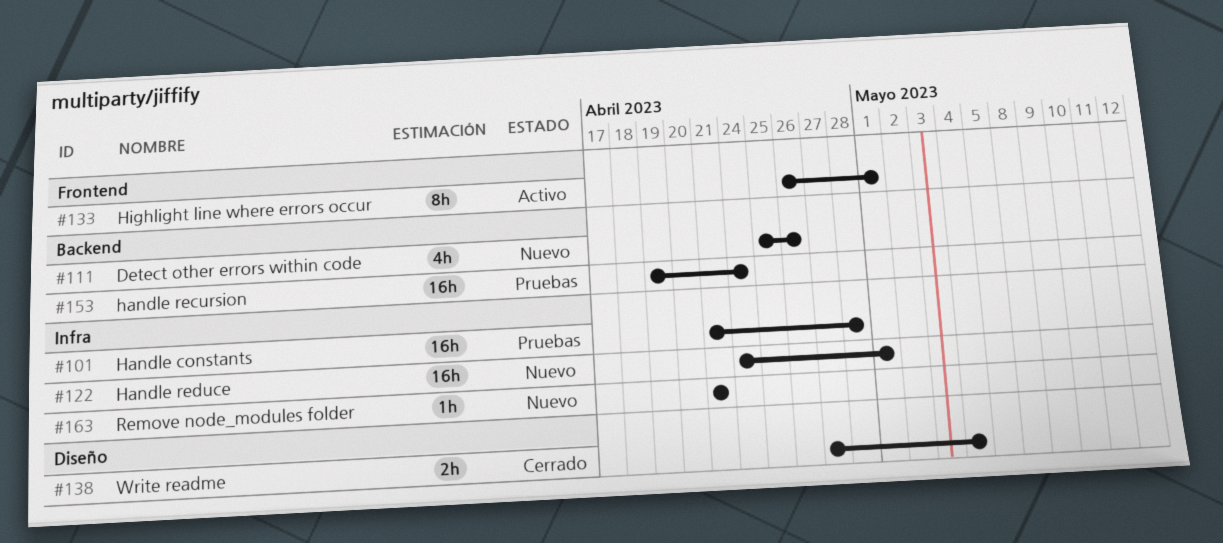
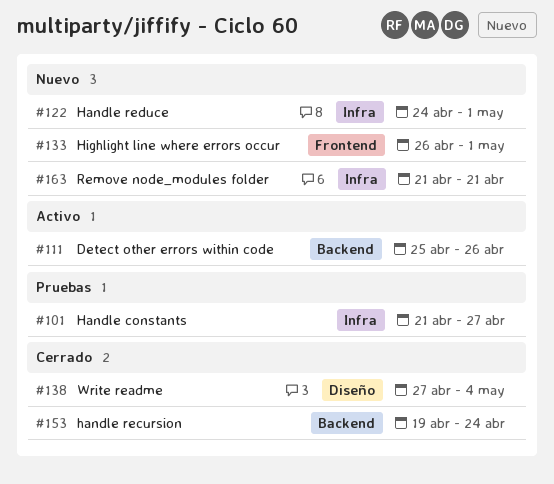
#101, due: Apr 28 -> Apr 27
#111, status: Nuevo -> Activo
#133, status: Activo -> Nuevo
#153, status: Pruebas -> Cerrado

